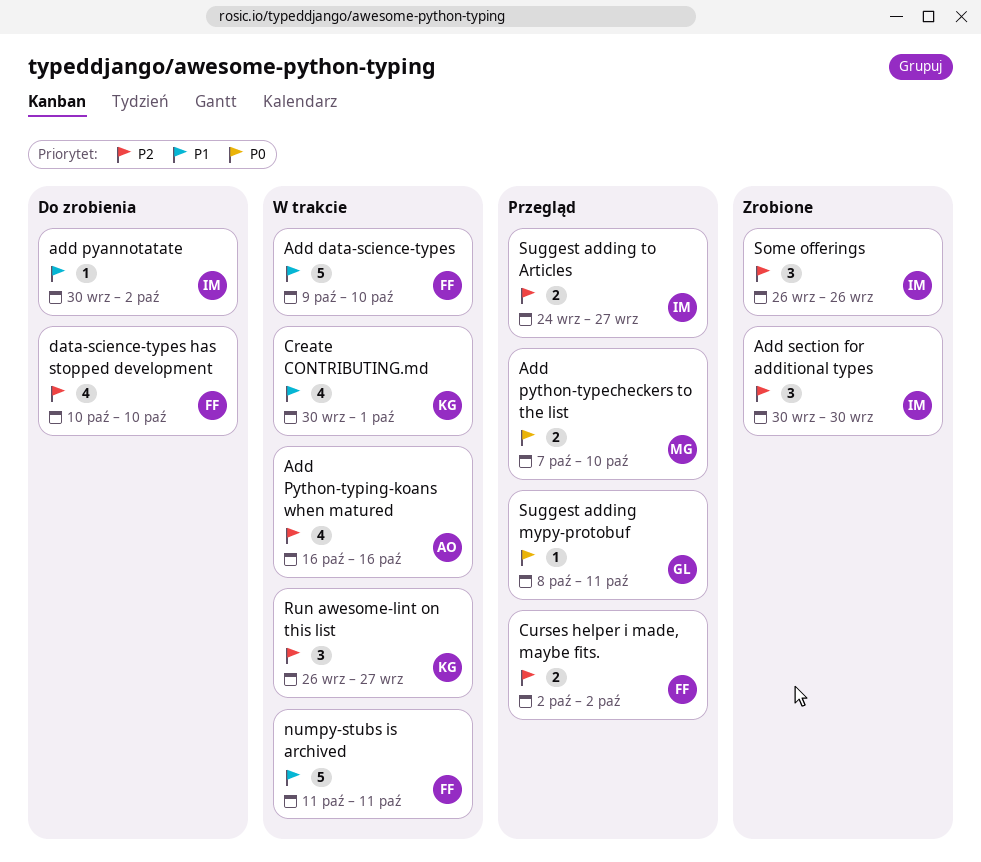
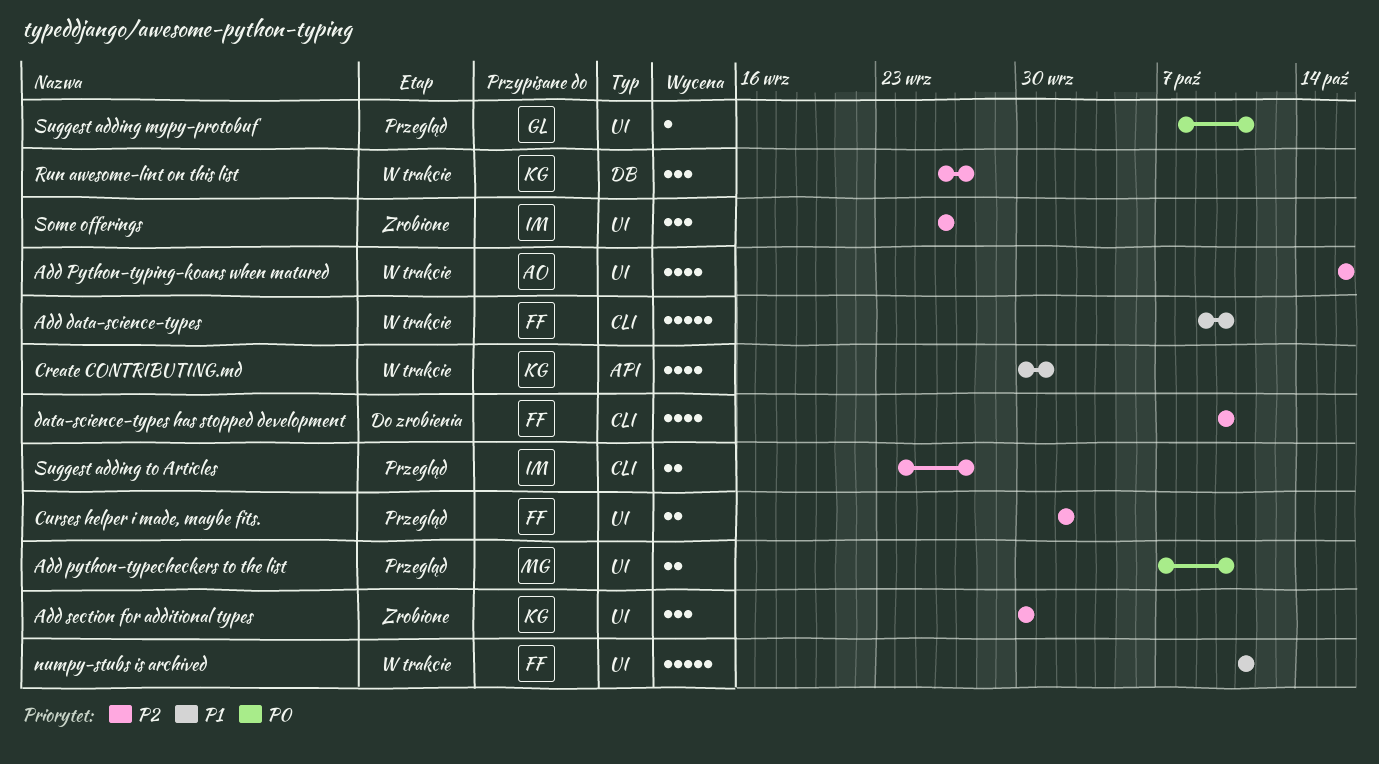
add pyannotatate: present -> none
Add section for additional types, owner: IM -> KG

